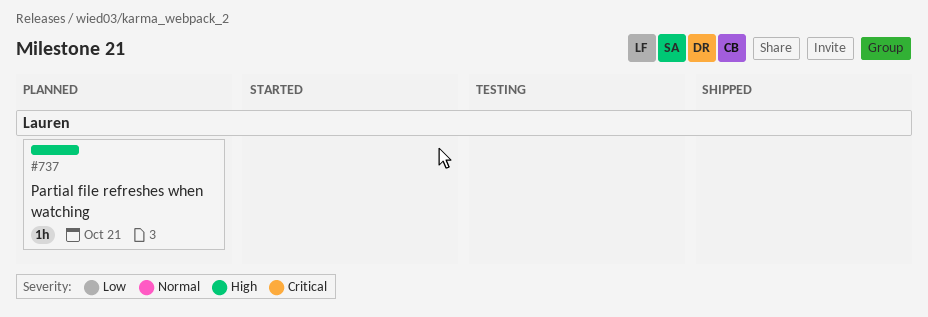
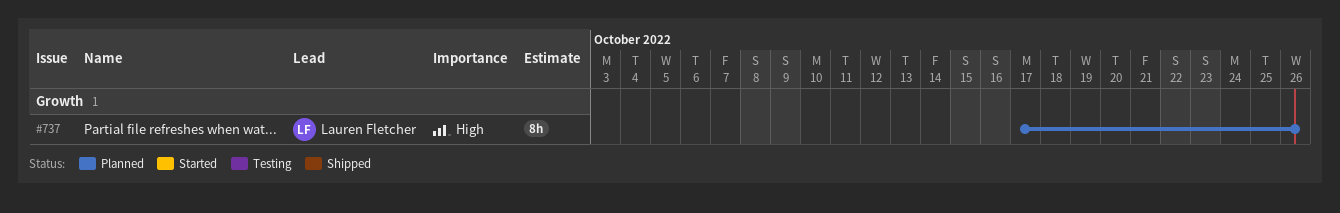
#737, estimate: 1h -> 8h
#737, due: Oct 21 -> Oct 26

